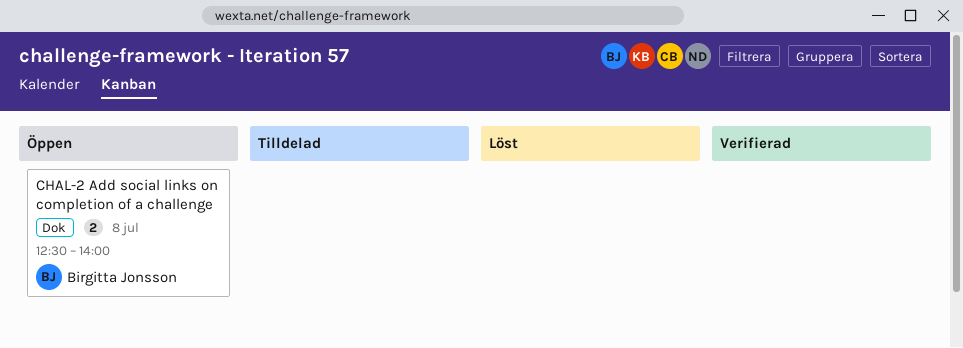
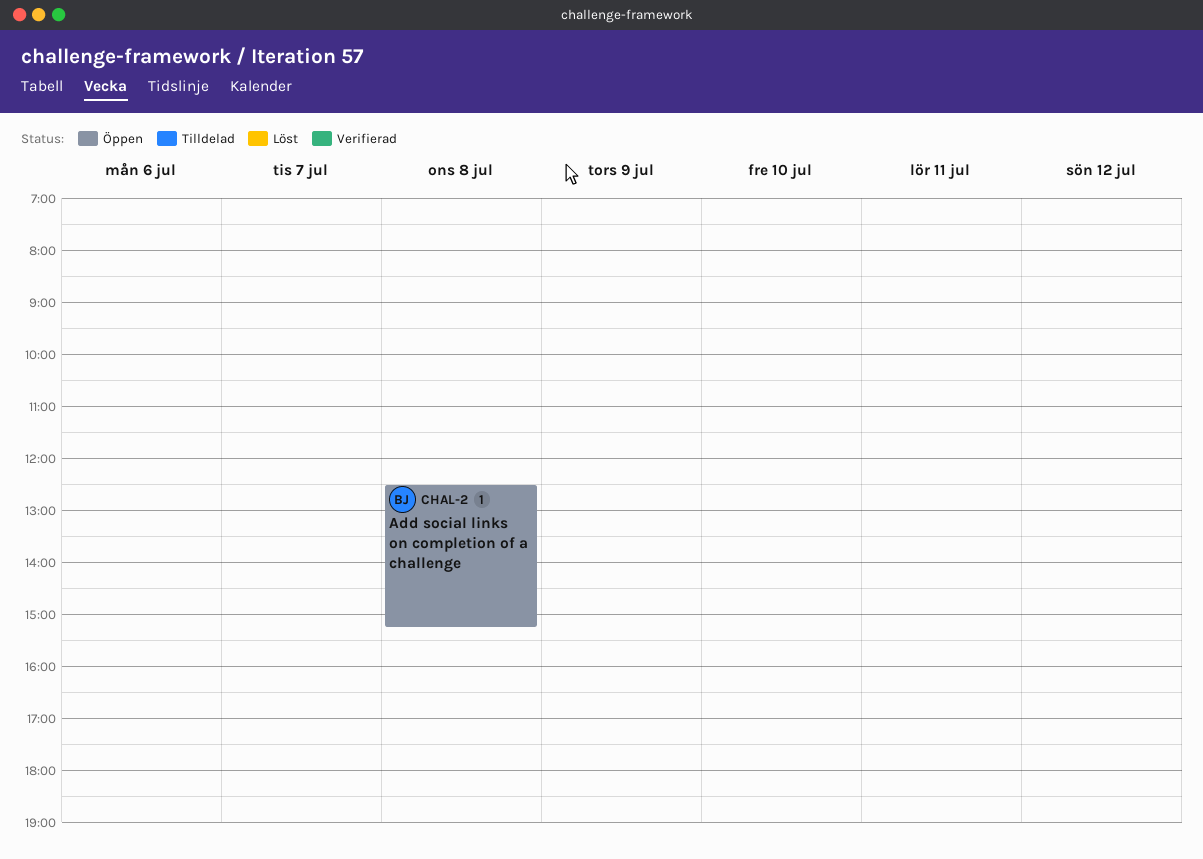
CHAL-2, estimate: 2 -> 1
CHAL-2, ends: 14:00 -> 15:15

